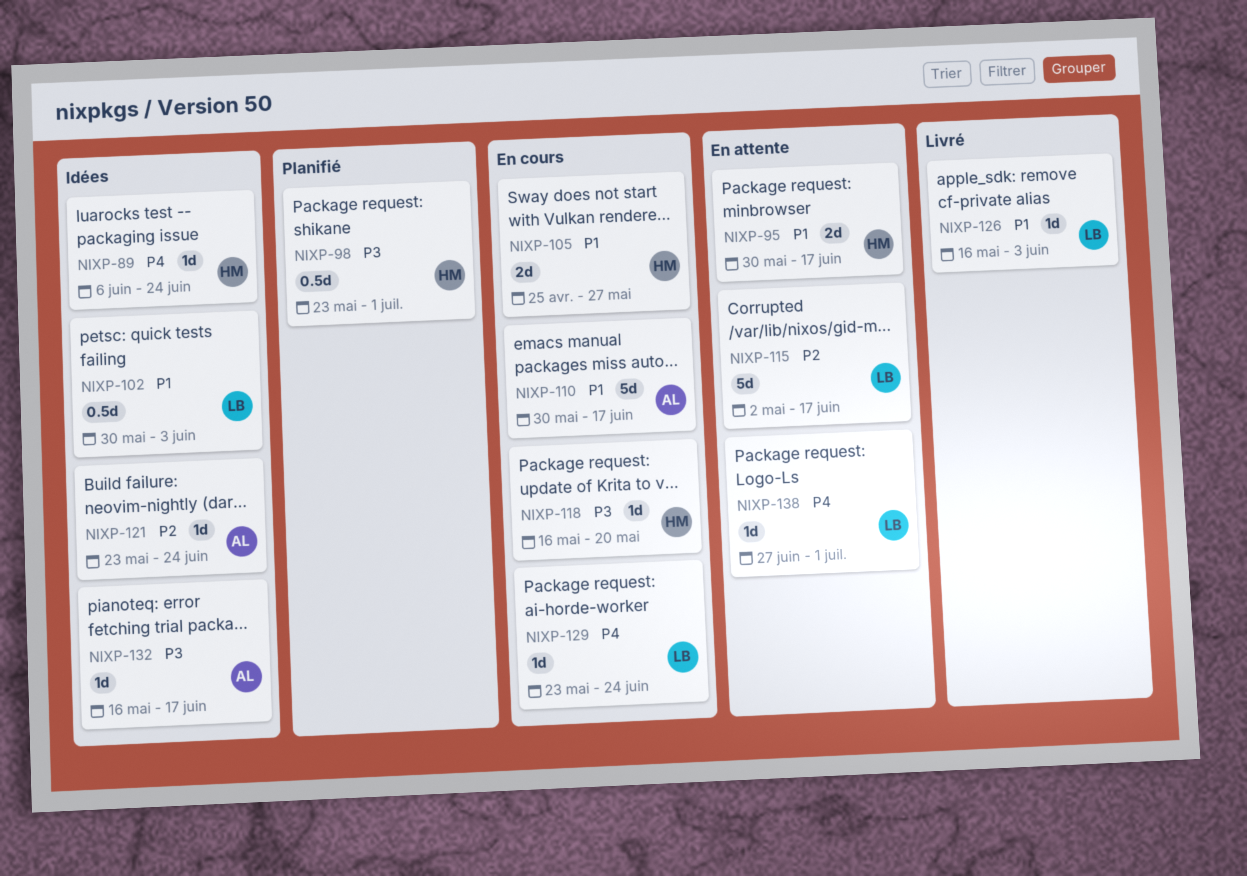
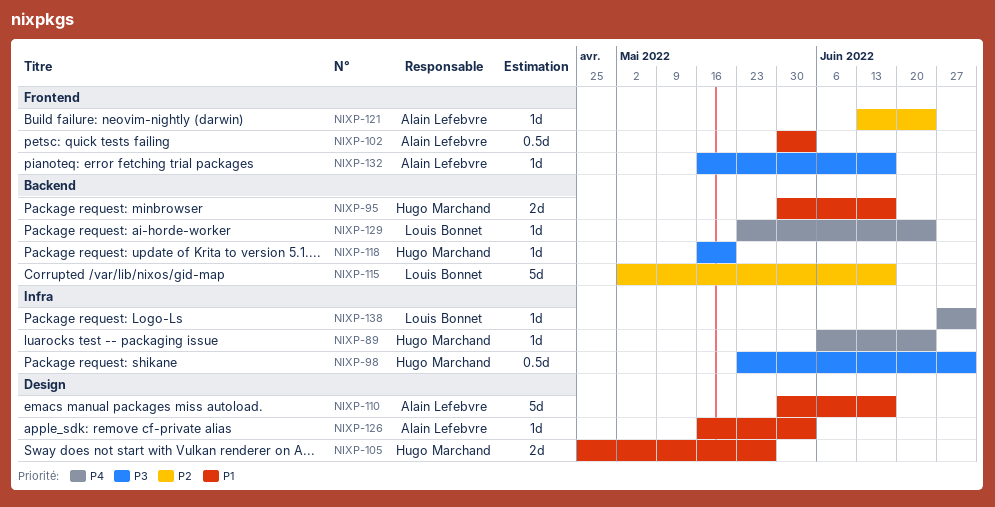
NIXP-102, owner: Louis Bonnet -> Alain Lefebvre
NIXP-121, start: May 23 -> Jun 13
NIXP-126, owner: Louis Bonnet -> Alain Lefebvre

